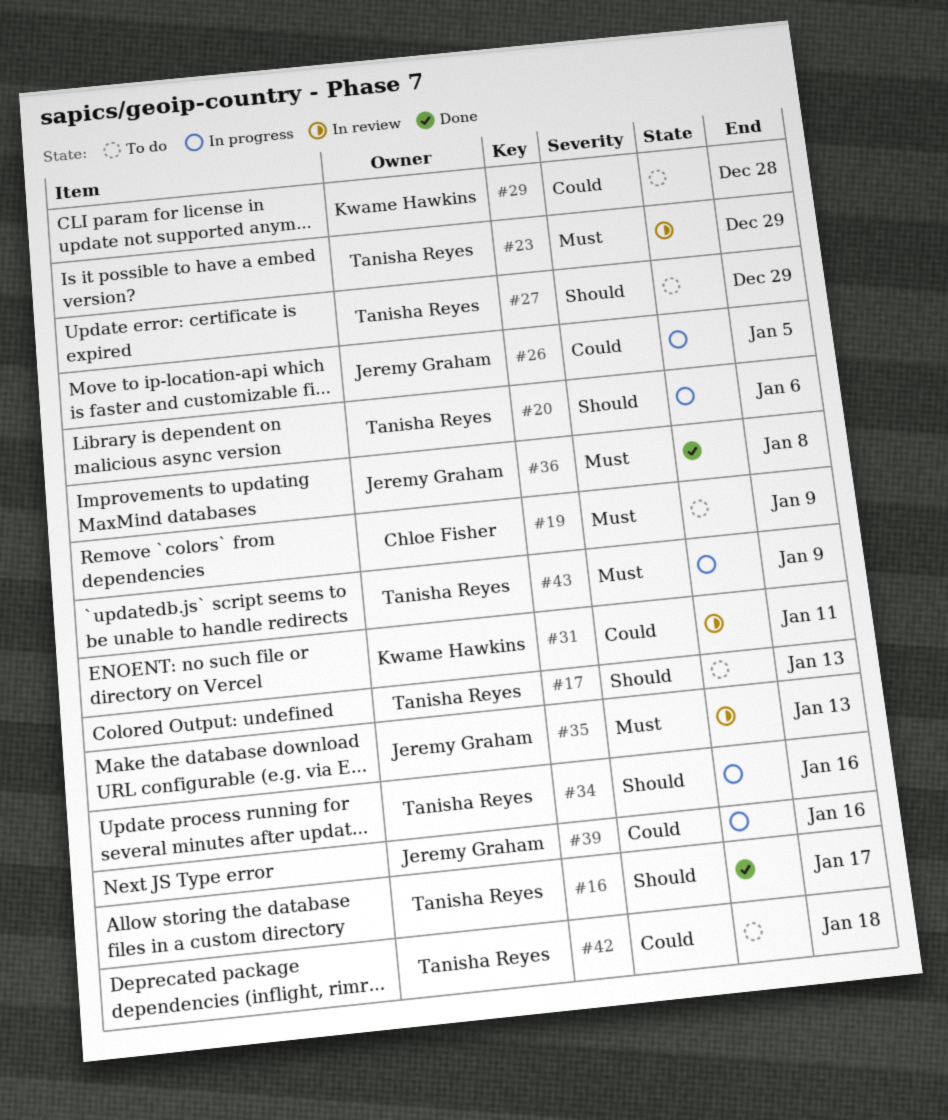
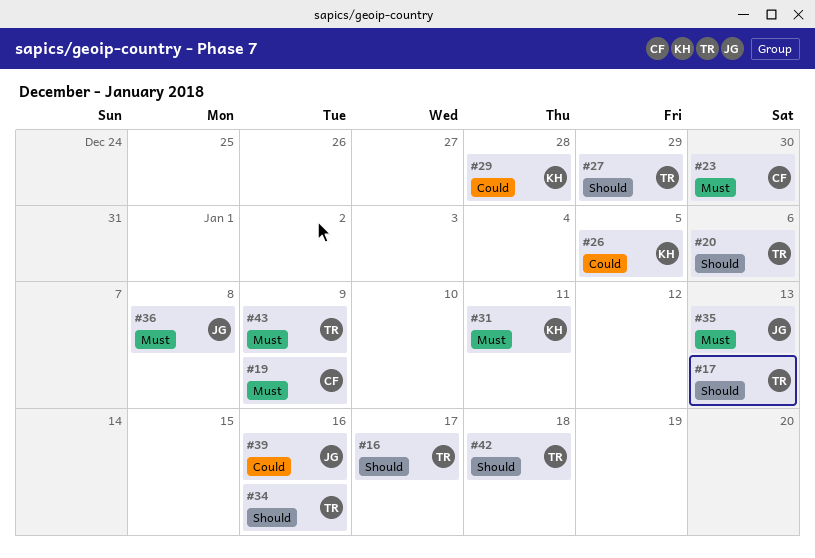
#23, owner: Tanisha Reyes -> Chloe Fisher
#23, due: Dec 29 -> Dec 30
#26, owner: Jeremy Graham -> Kwame Hawkins
#31, priority: Could -> Must
#42, priority: Could -> Should

